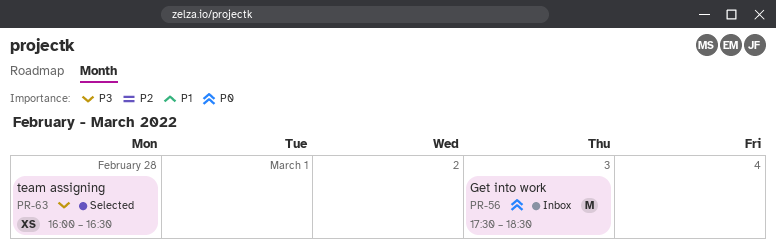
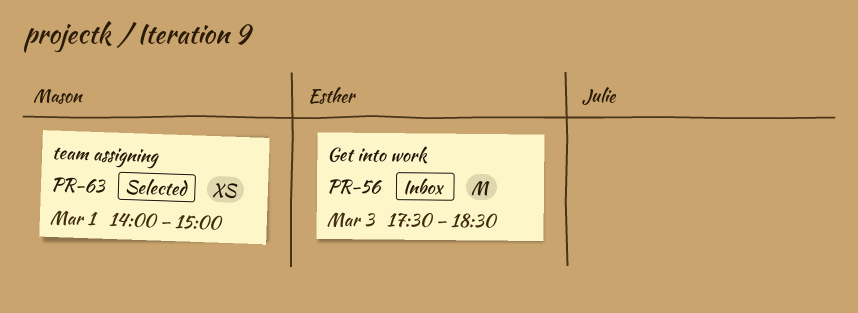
PR-63, day: Feb 28 -> Mar 1
PR-63, begins: 16:00 -> 14:00
PR-63, ends: 16:30 -> 15:00

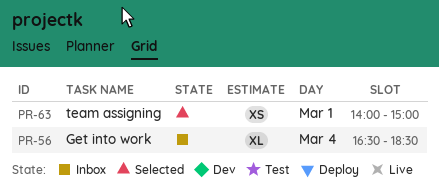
PR-56, estimate: M -> XL
PR-56, day: Mar 3 -> Mar 4
PR-56, begins: 17:30 -> 16:30

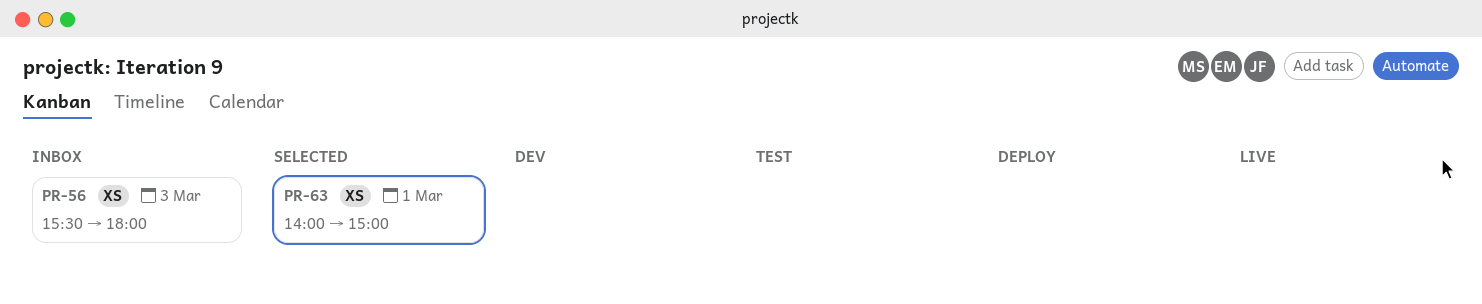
PR-56, estimate: XL -> XS
PR-56, day: Mar 4 -> Mar 3
PR-56, begins: 16:30 -> 15:30
PR-56, ends: 18:30 -> 18:00

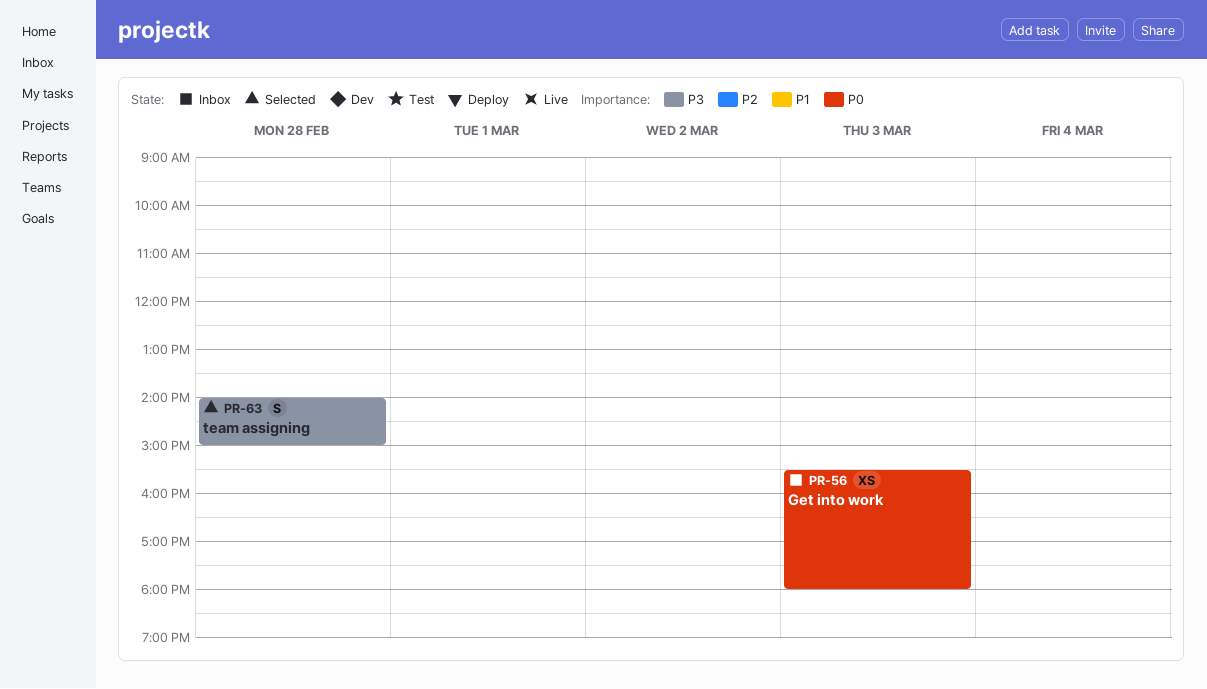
PR-63, estimate: XS -> S
PR-63, day: Mar 1 -> Feb 28

